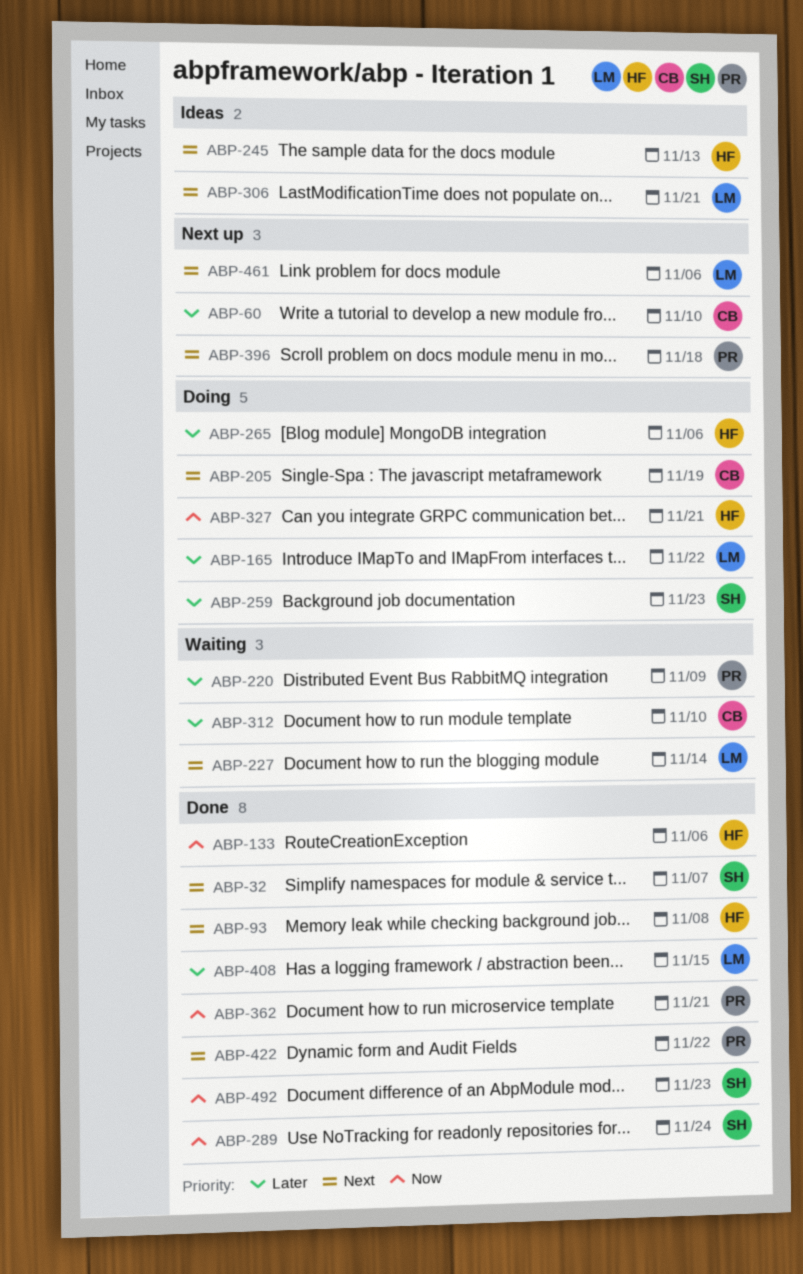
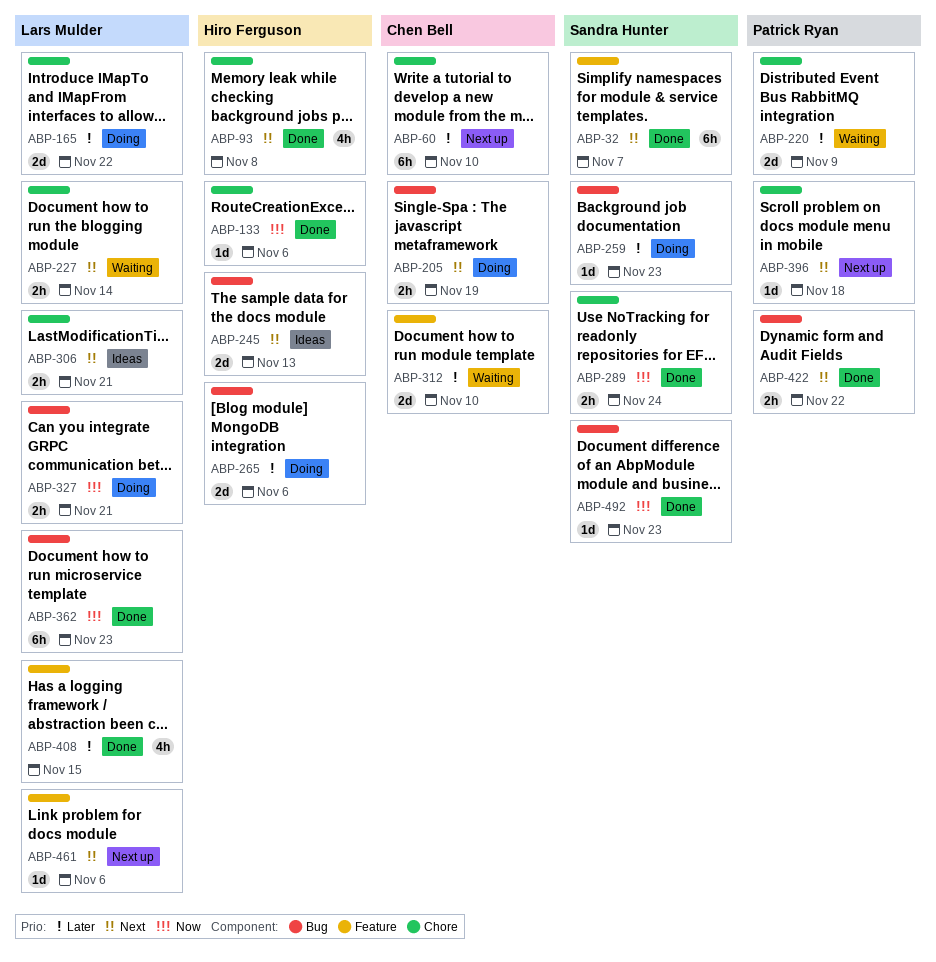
ABP-327, owner: Hiro Ferguson -> Lars Mulder
ABP-362, owner: Patrick Ryan -> Lars Mulder
ABP-362, due: Nov 21 -> Nov 23

